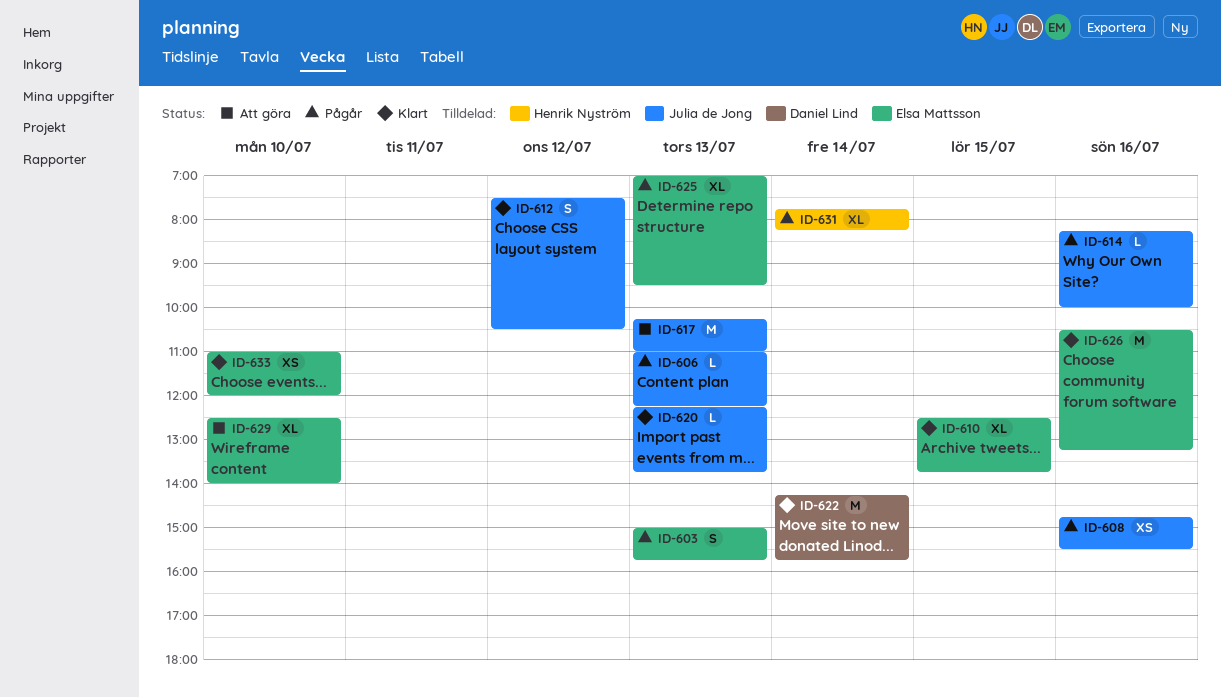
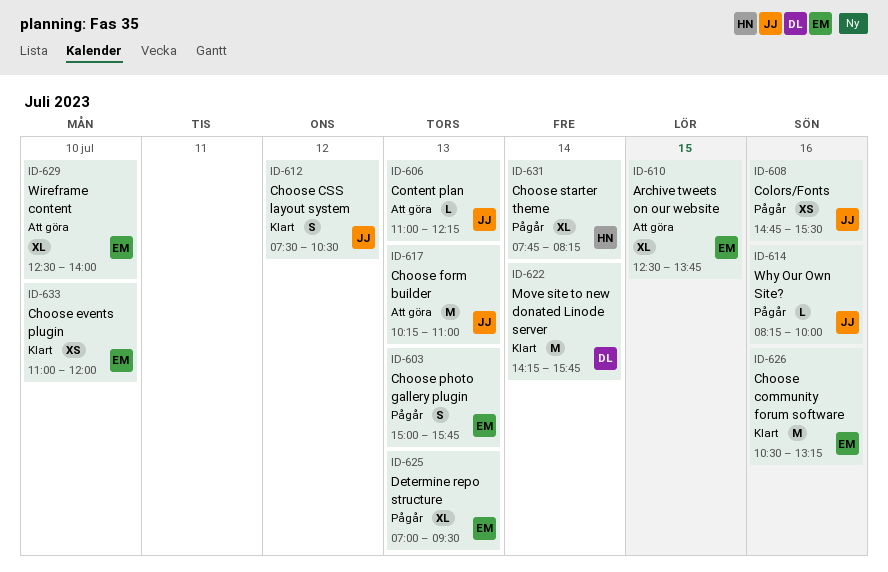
ID-606, status: Pågår -> Att göra
ID-610, status: Klart -> Att göra
ID-620: present -> none

